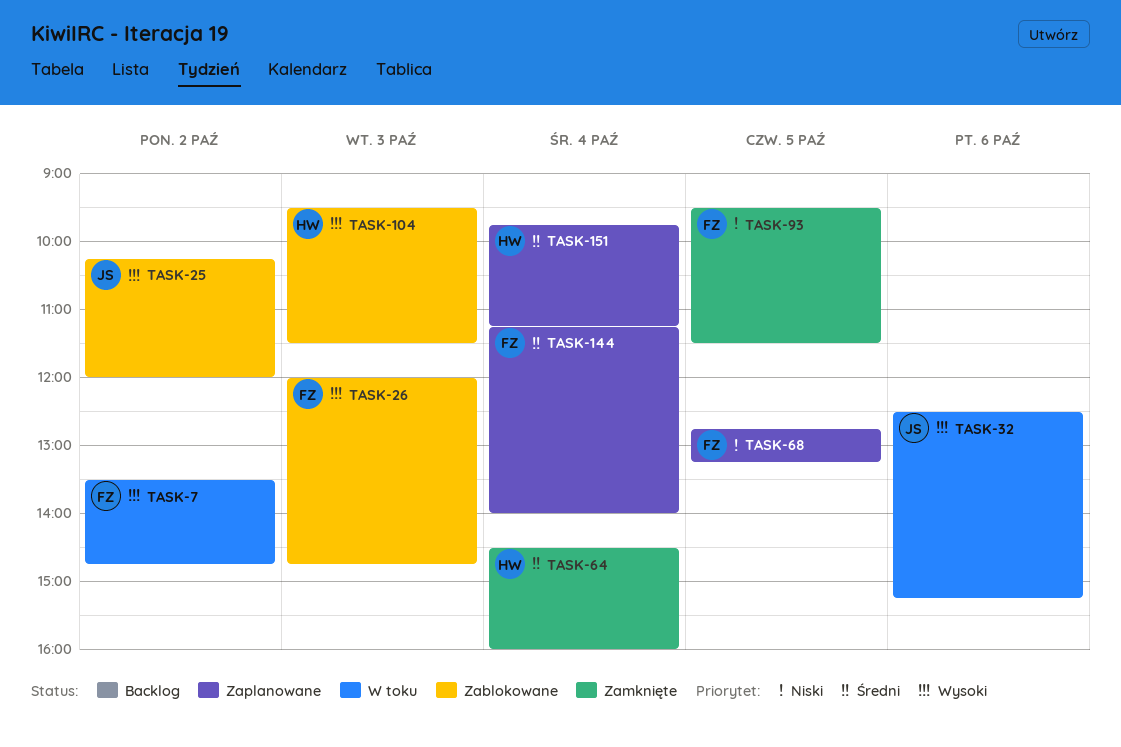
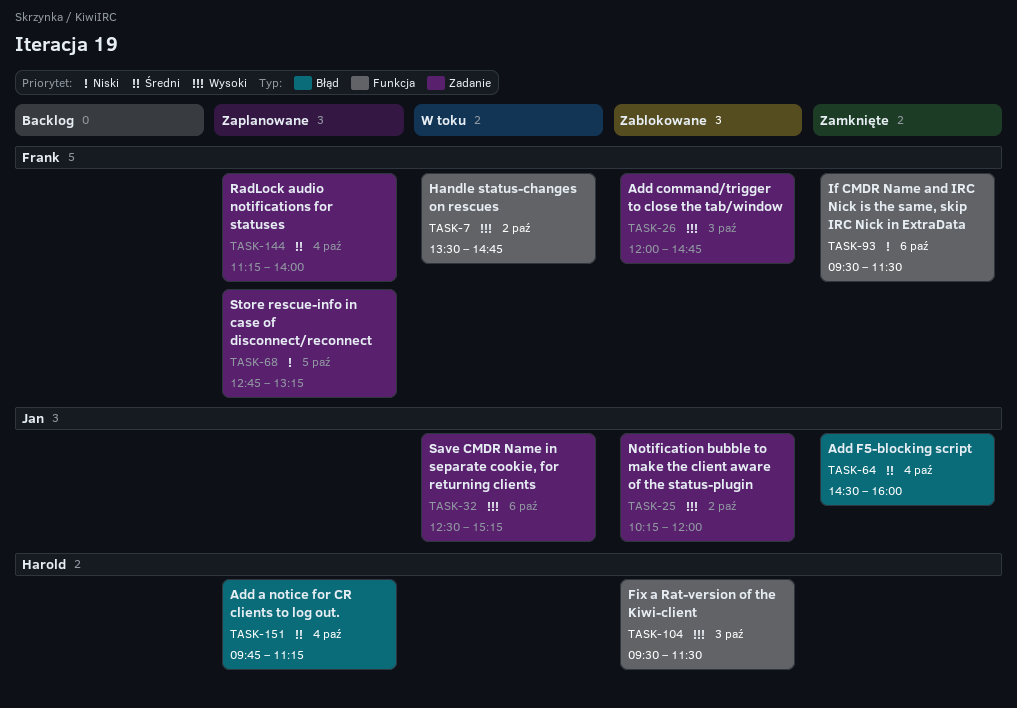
TASK-64, owner: Harold -> Jan
TASK-93, day: Oct 5 -> Oct 6

